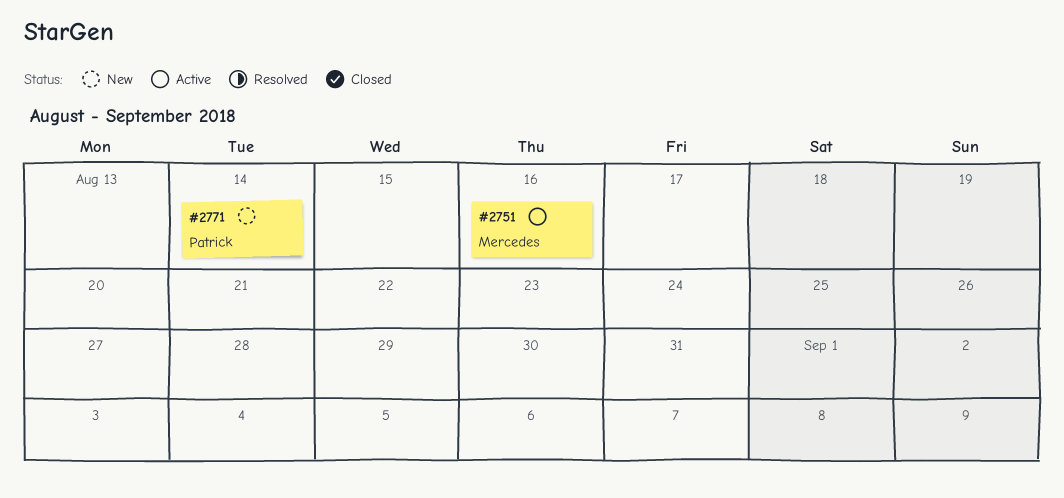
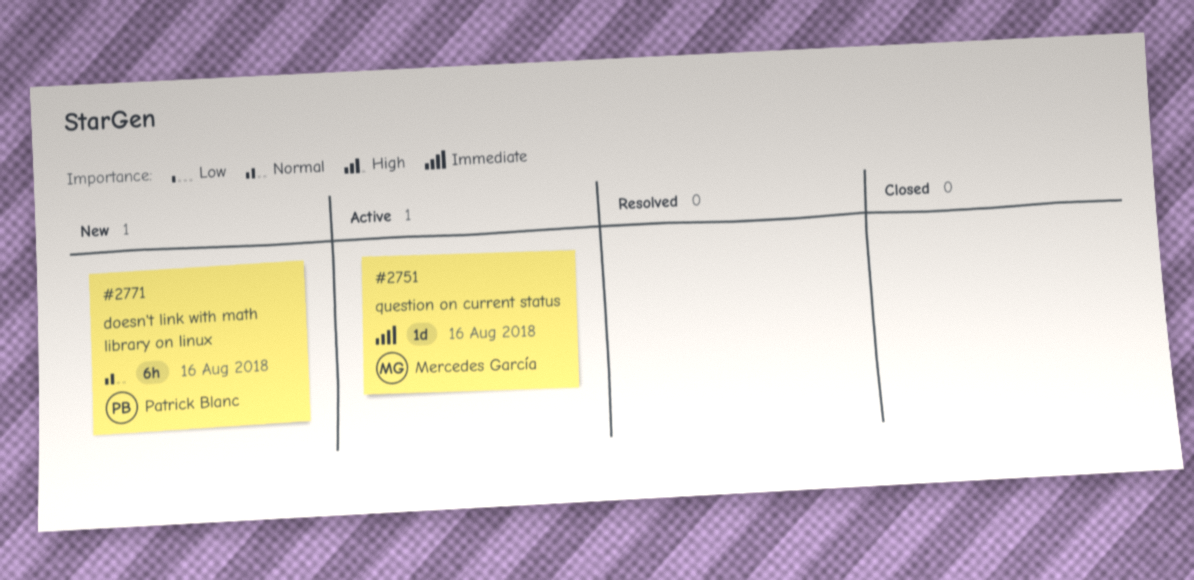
#2771, due: Aug 14 -> Aug 16

